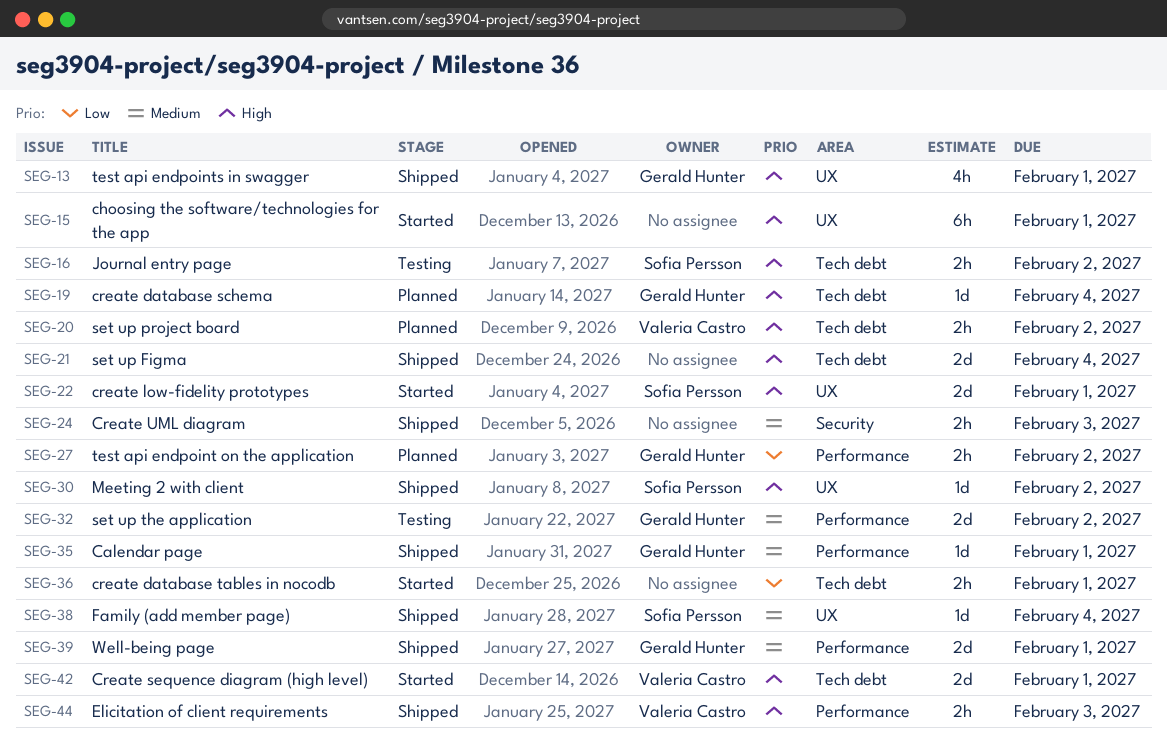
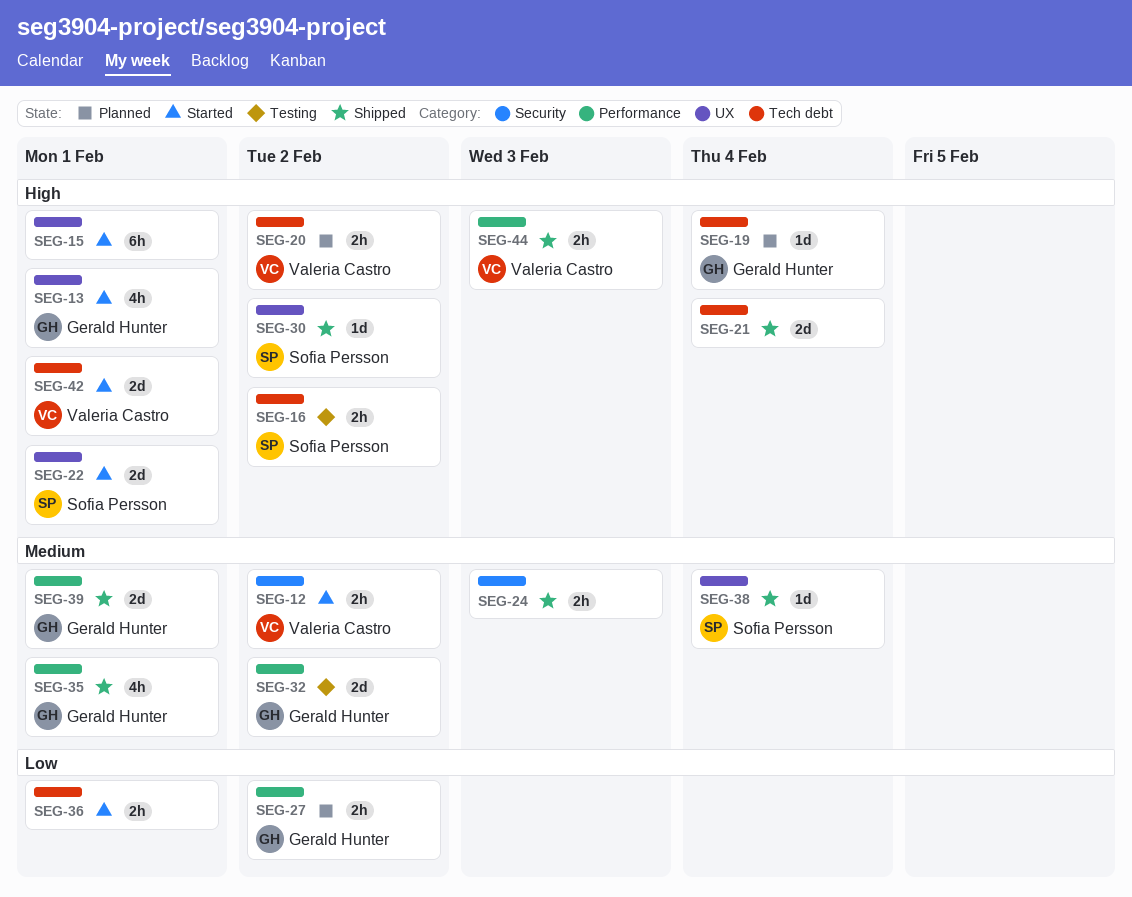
SEG-12: none -> present
SEG-13, status: Shipped -> Started
SEG-35, estimate: 1d -> 4h

